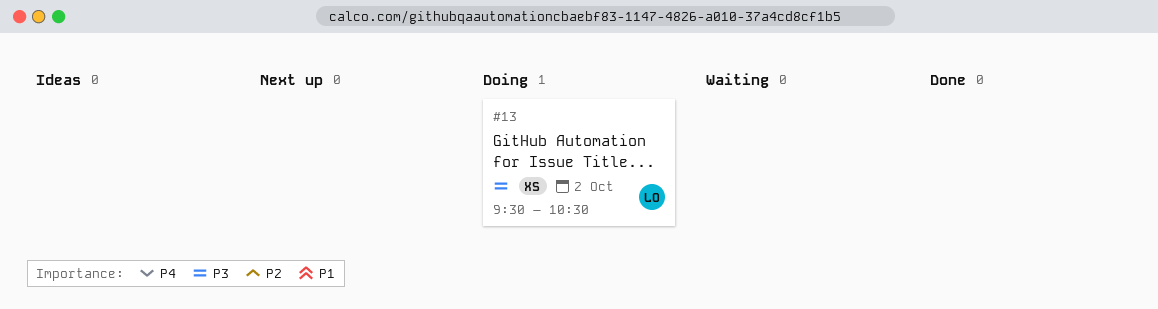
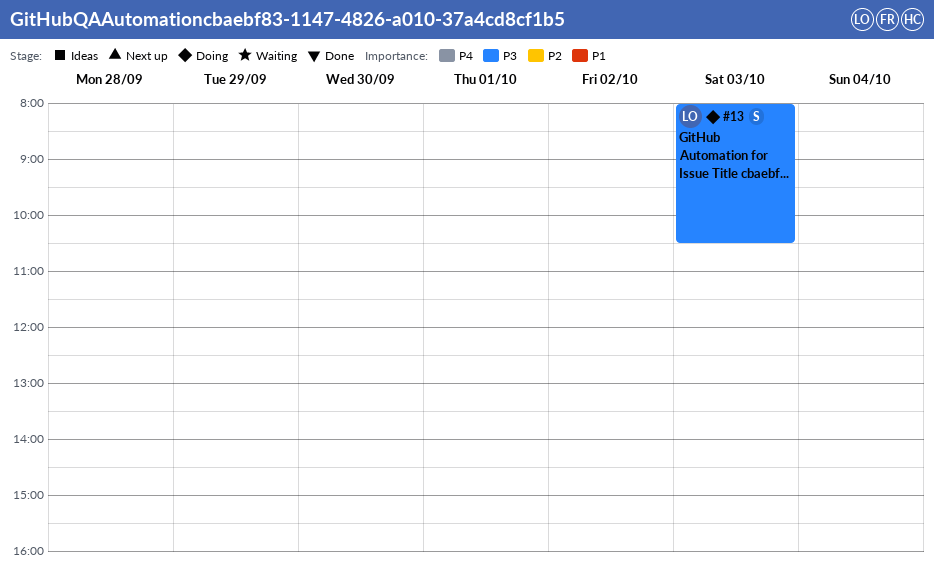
#13, estimate: XS -> S
#13, day: Oct 2 -> Oct 3
#13, begins: 09:30 -> 08:00

